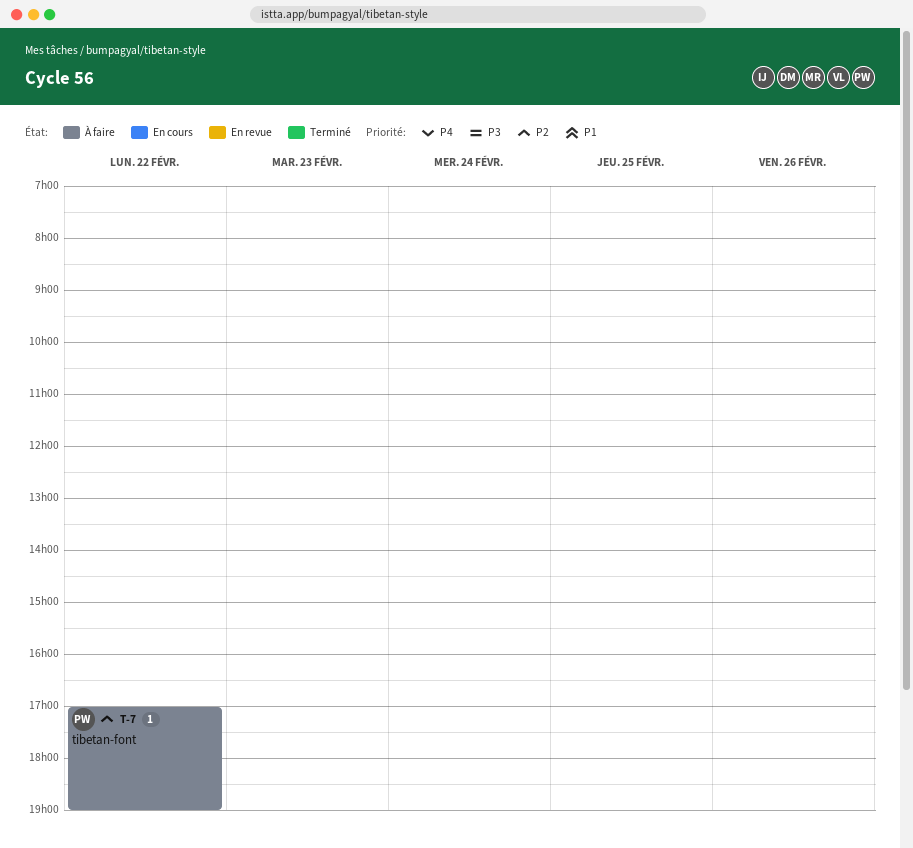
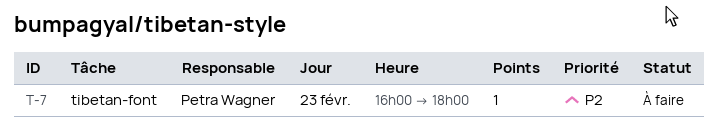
T-7, day: Feb 22 -> Feb 23
T-7, begins: 17:00 -> 16:00
T-7, ends: 19:00 -> 18:00

